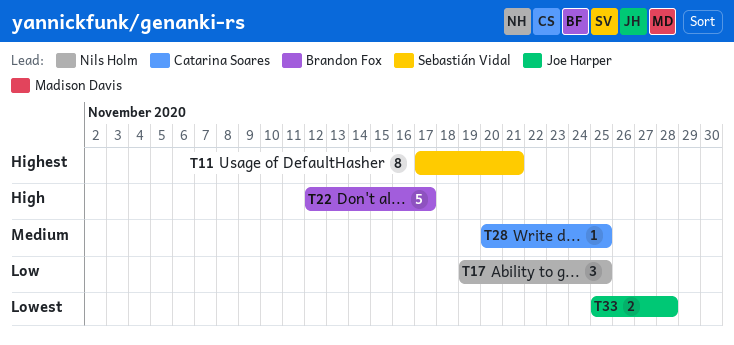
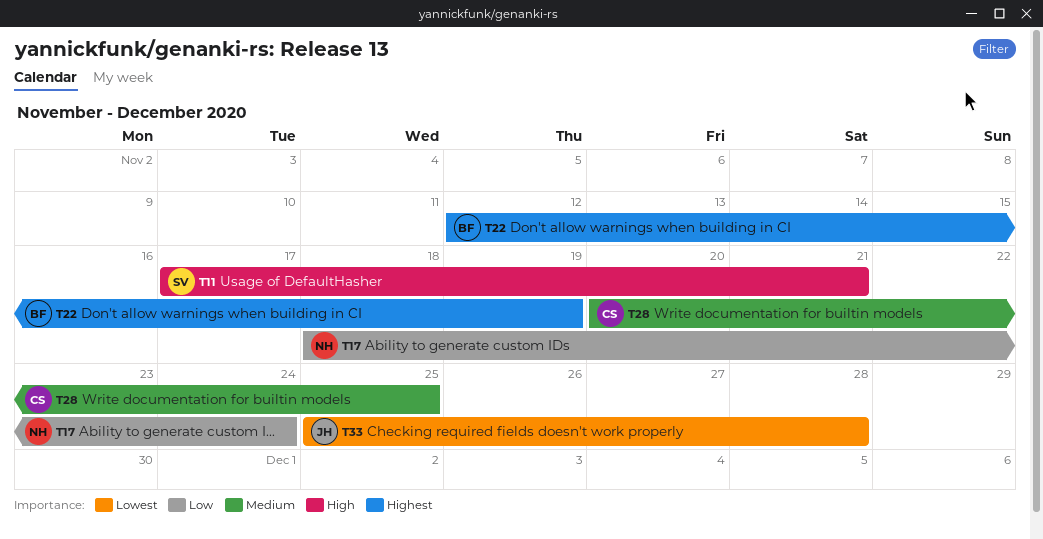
T11, priority: Highest -> High
T17, start: Nov 19 -> Nov 18
T17, due: Nov 25 -> Nov 24
T22, priority: High -> Highest
T22, due: Nov 17 -> Nov 19

